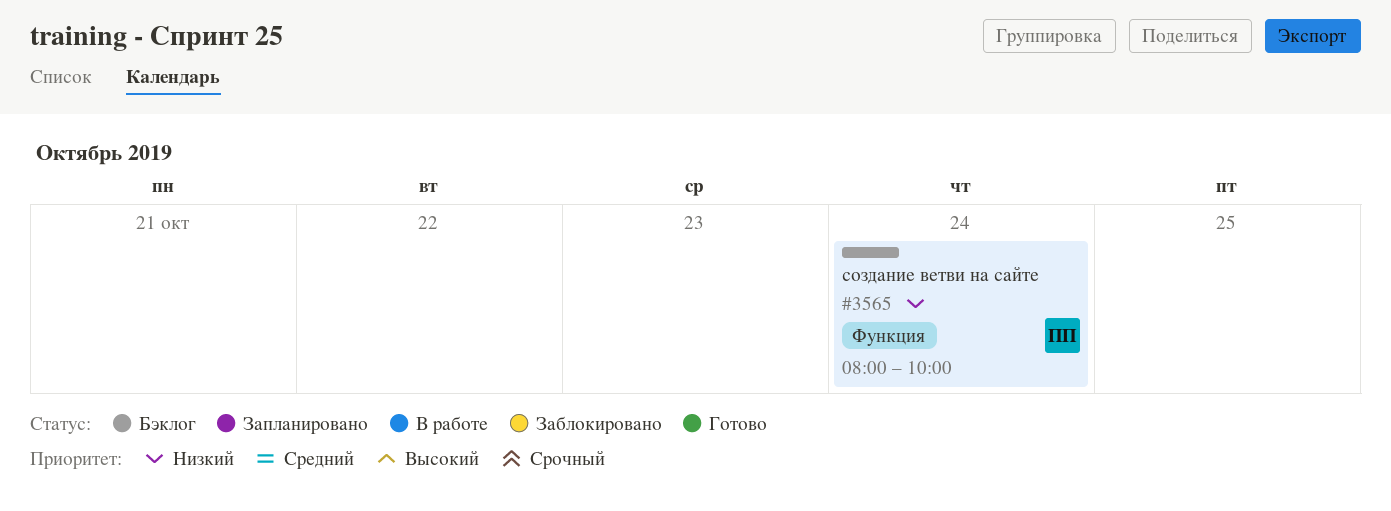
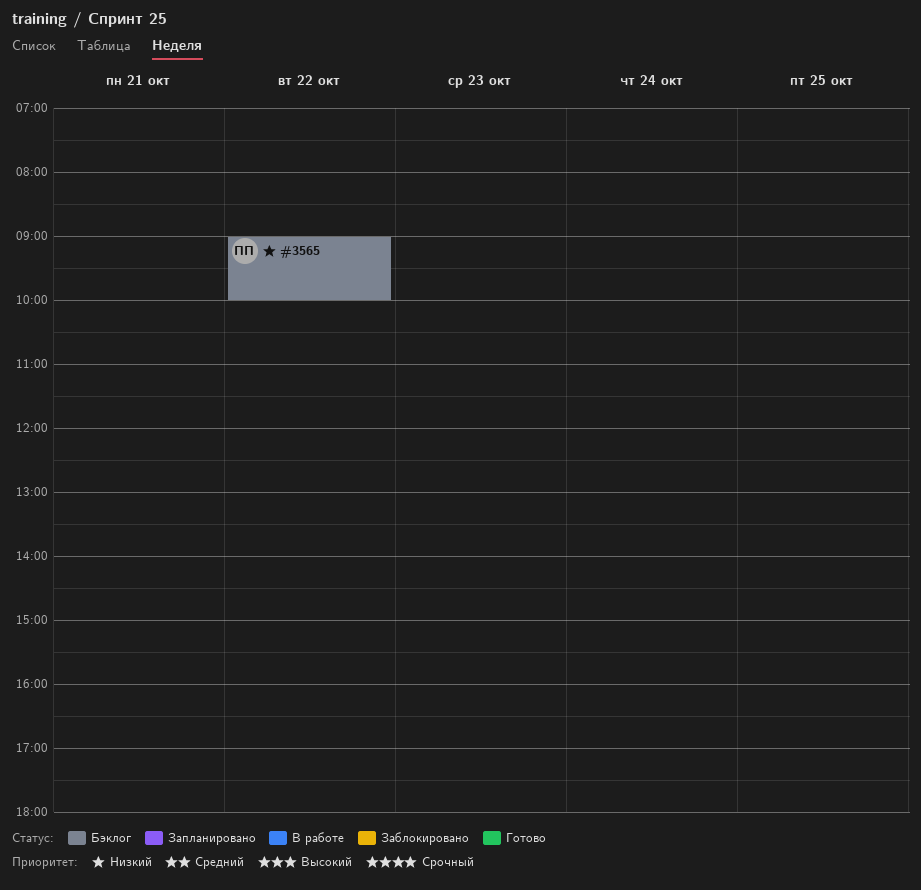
#3565, day: Oct 24 -> Oct 22
#3565, begins: 08:00 -> 09:00

